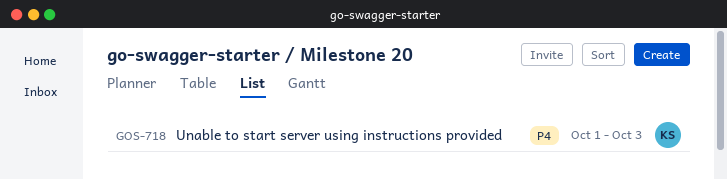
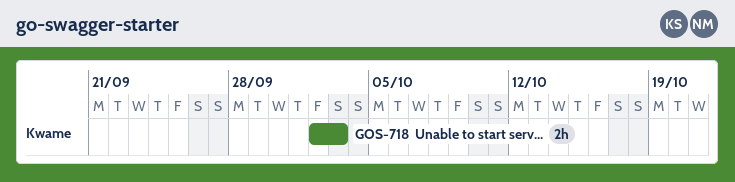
GOS-718, start: Oct 1 -> Oct 2

